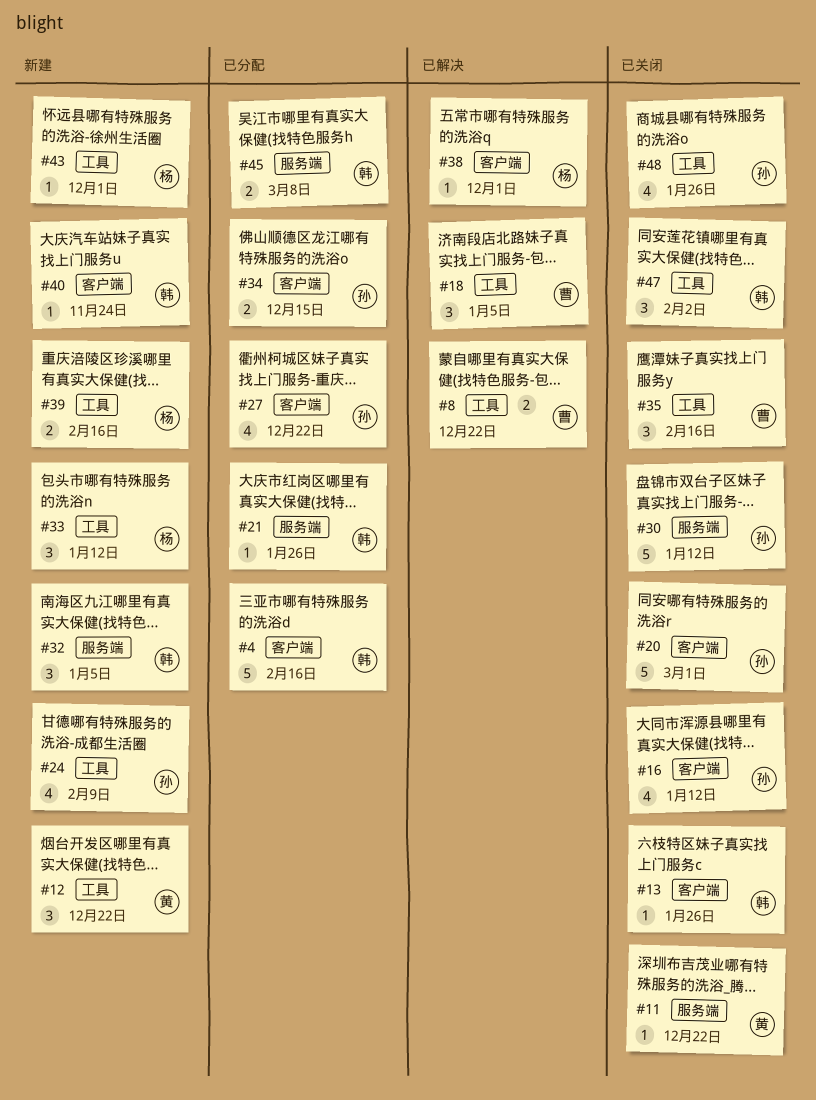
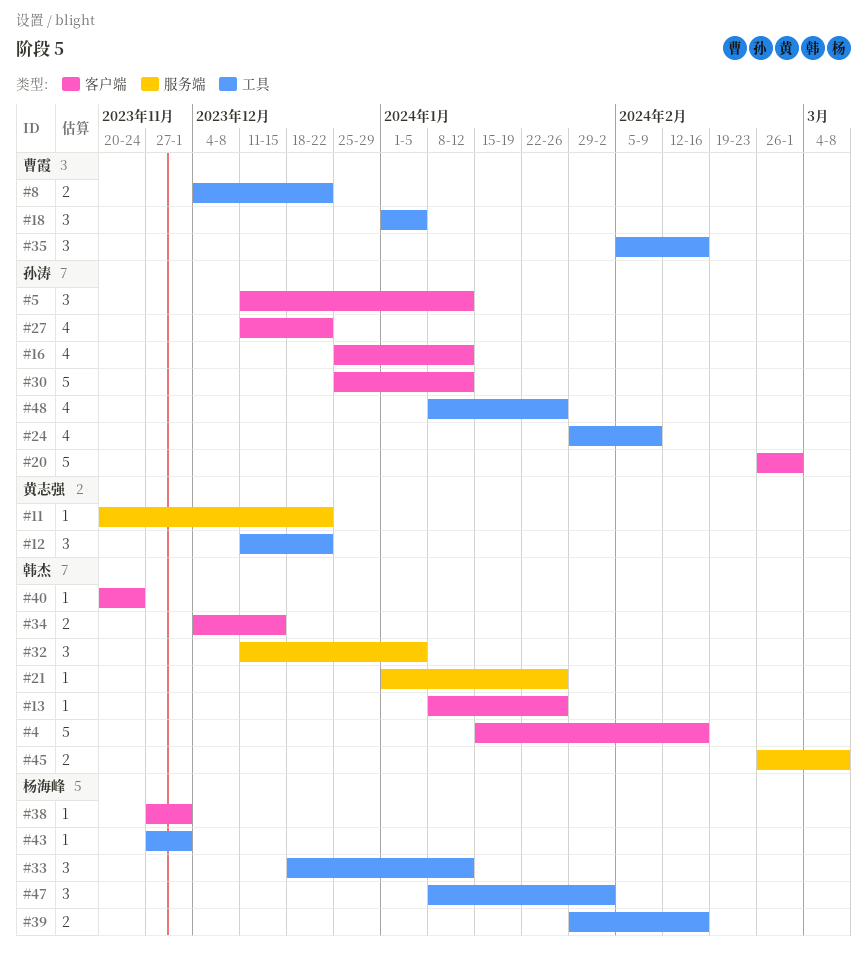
#5: none -> present
#30, label: 服务端 -> 客户端
#34, owner: 孙涛 -> 韩杰
#47, owner: 韩杰 -> 杨海峰

